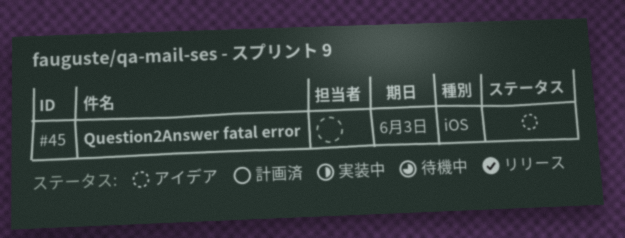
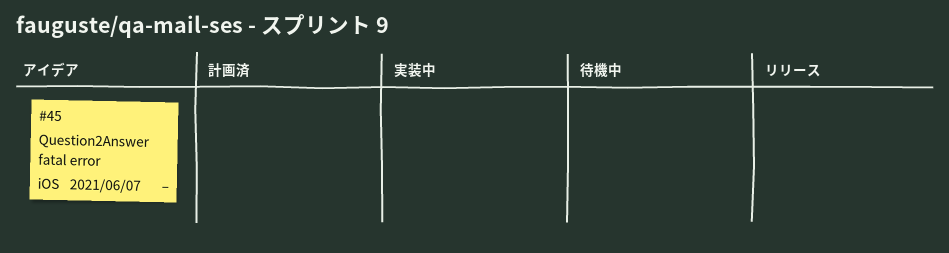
#45, due: Jun 3 -> Jun 7

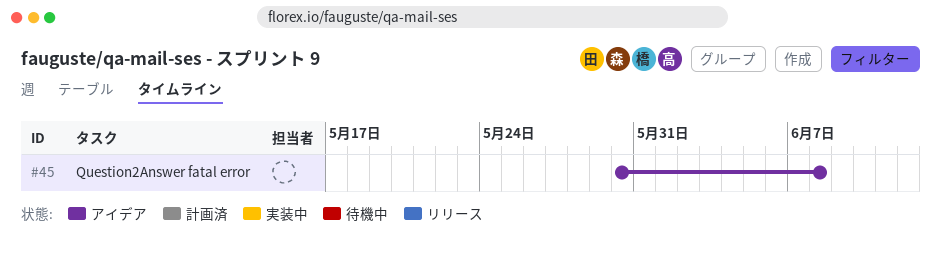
#45, due: Jun 7 -> Jun 8

